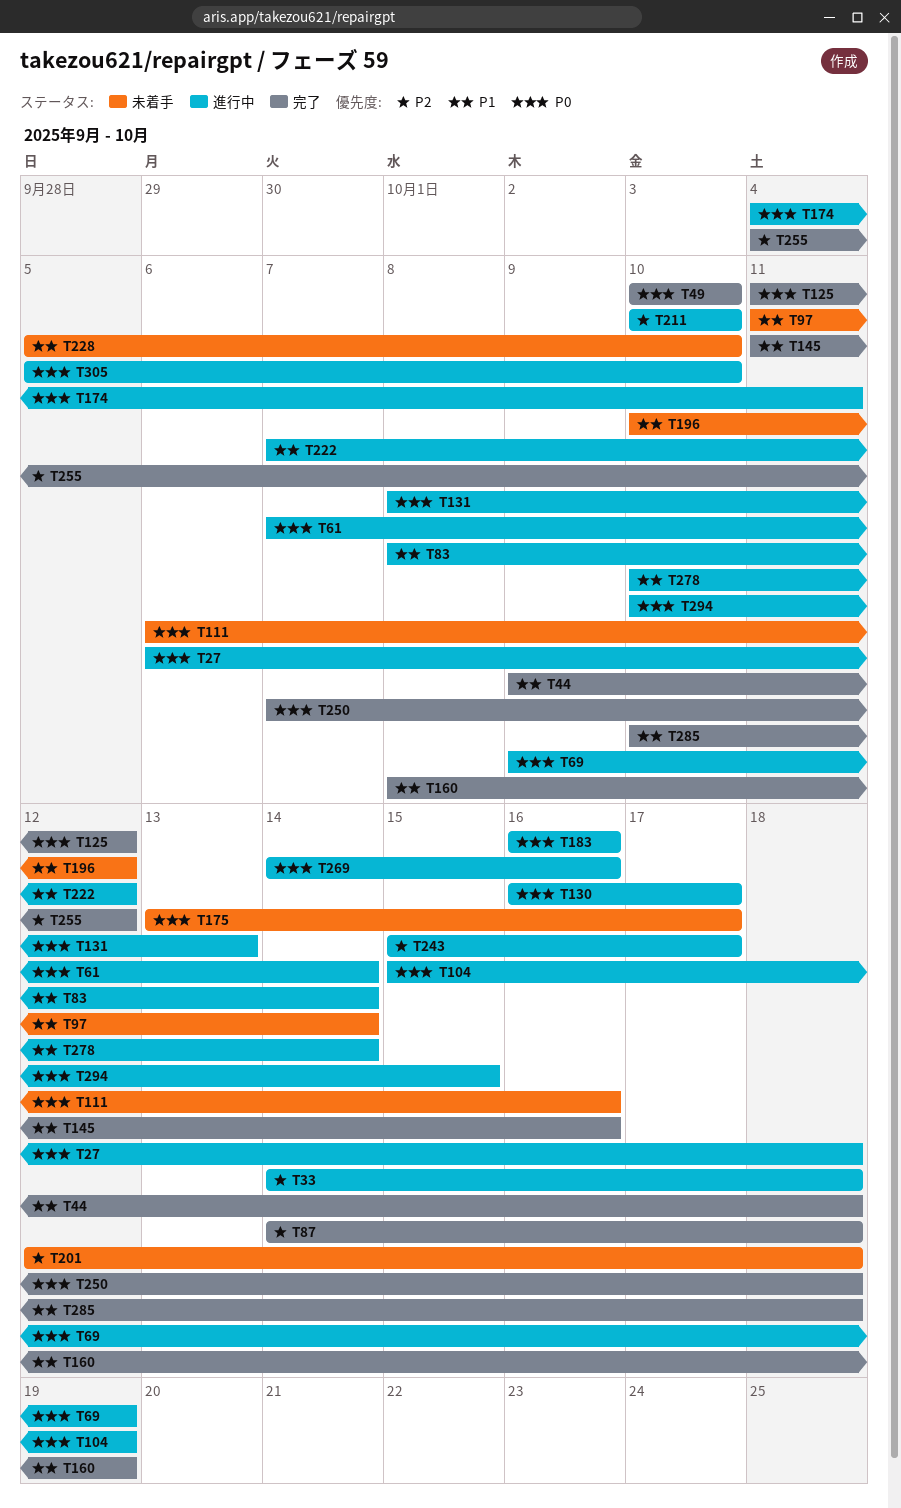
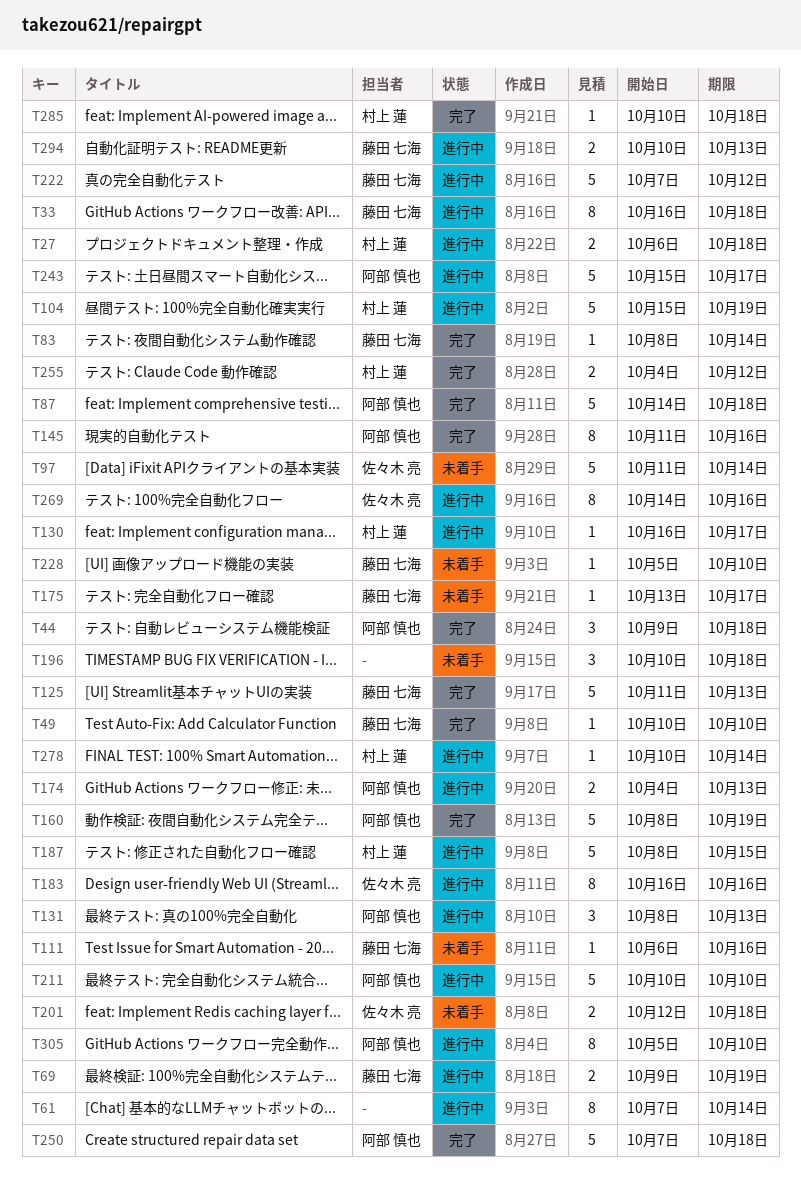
T33, start: Oct 14 -> Oct 16
T83, status: 進行中 -> 完了
T125, due: Oct 12 -> Oct 13
T174, due: Oct 11 -> Oct 13
T187: none -> present
T196, due: Oct 12 -> Oct 18
T294, due: Oct 15 -> Oct 13

